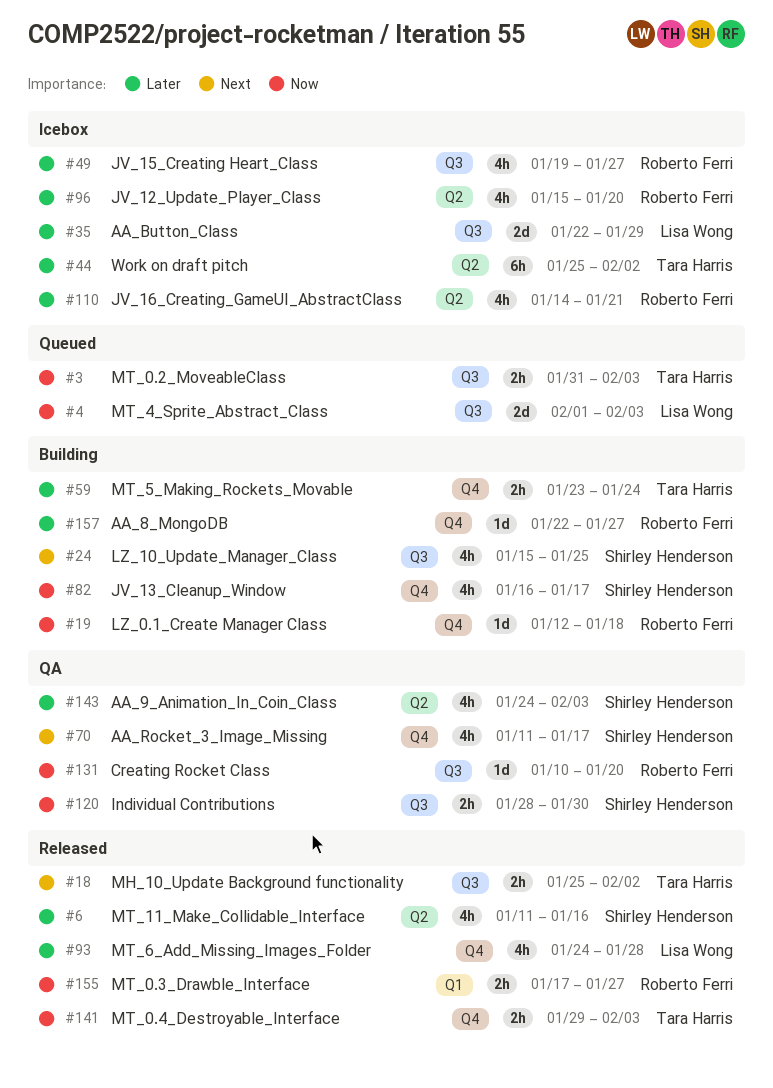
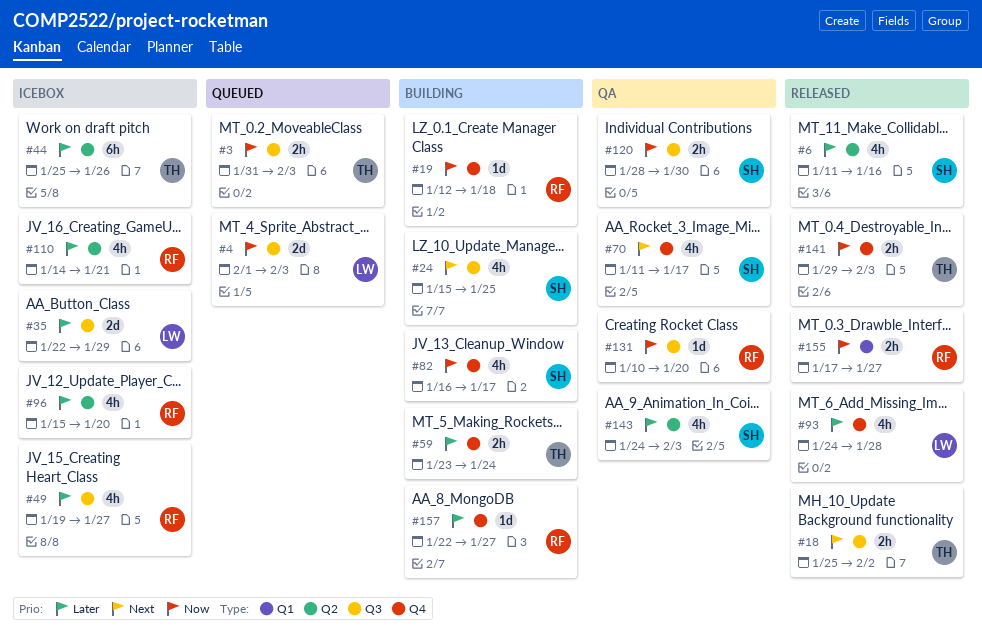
#44, due: Feb 2 -> Jan 26

